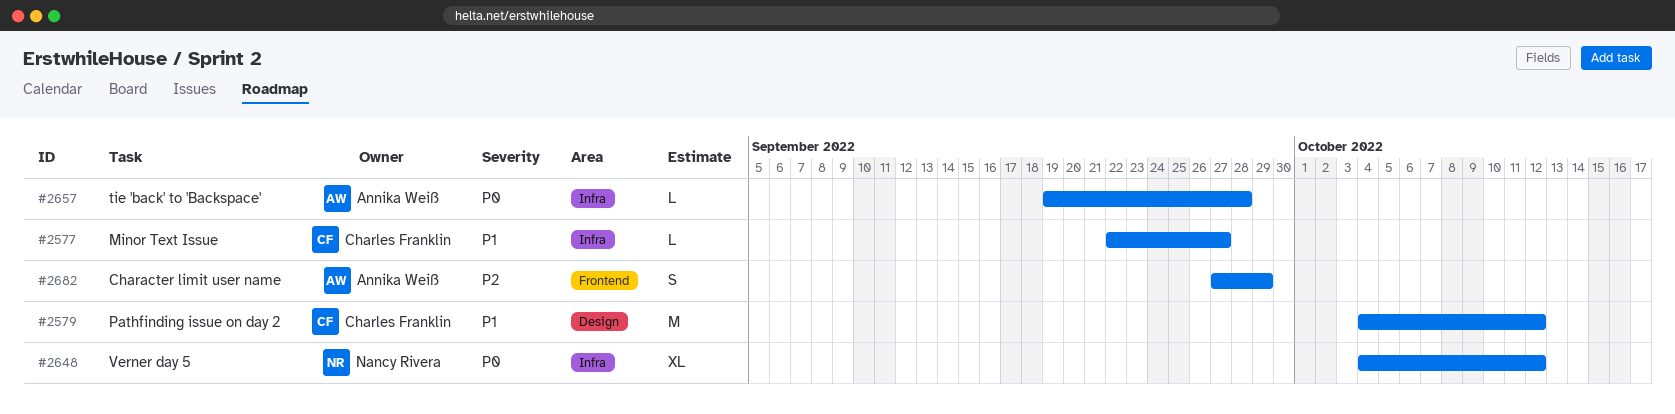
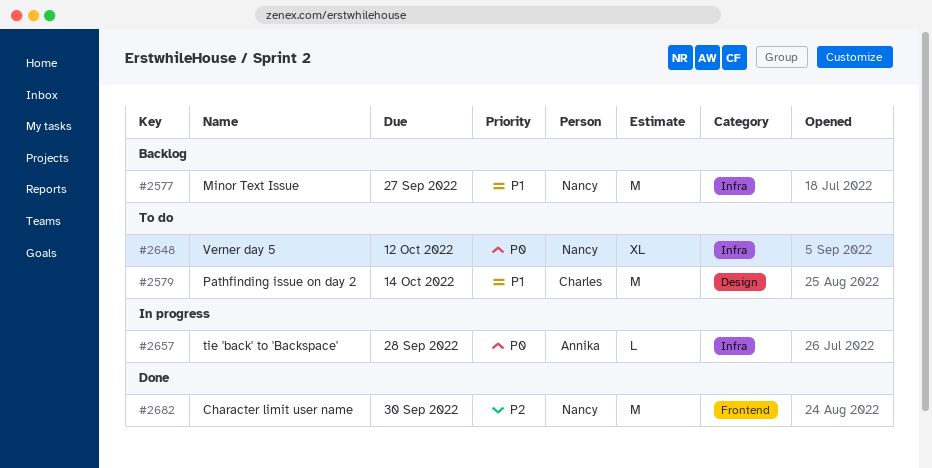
#2577, owner: Charles Franklin -> Nancy Rivera
#2577, estimate: L -> M
#2579, due: Oct 12 -> Oct 14
#2682, owner: Annika Weiß -> Nancy Rivera
#2682, estimate: S -> M
#2682, due: Sep 29 -> Sep 30

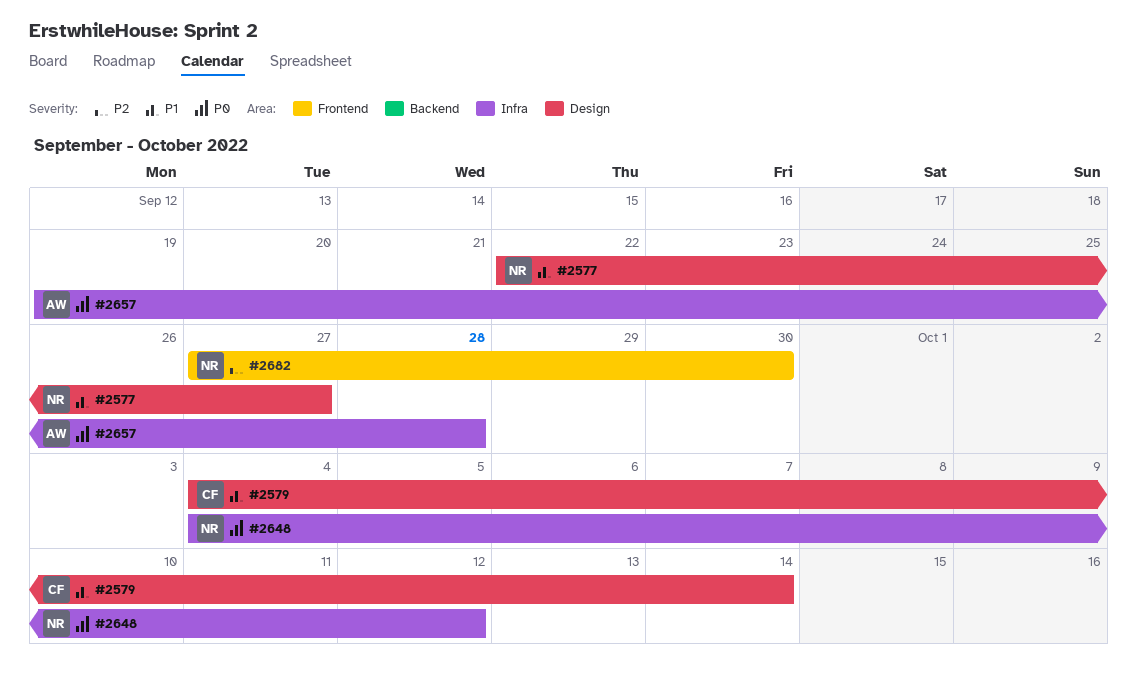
#2577, label: Infra -> Design

